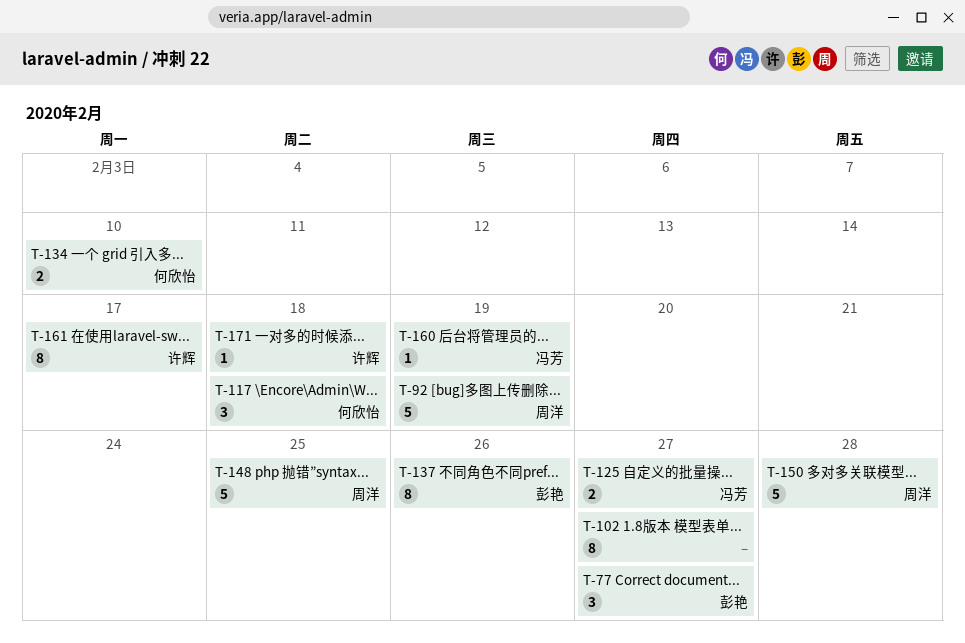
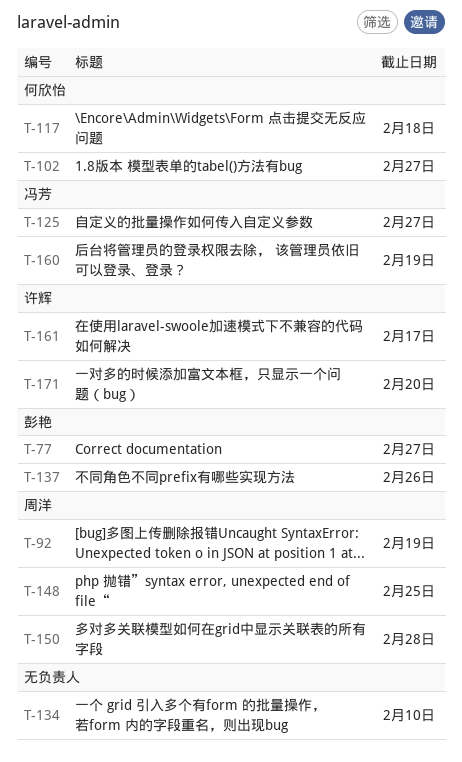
T-102, owner: none -> 何欣怡
T-134, owner: 何欣怡 -> none
T-171, due: Feb 18 -> Feb 20

